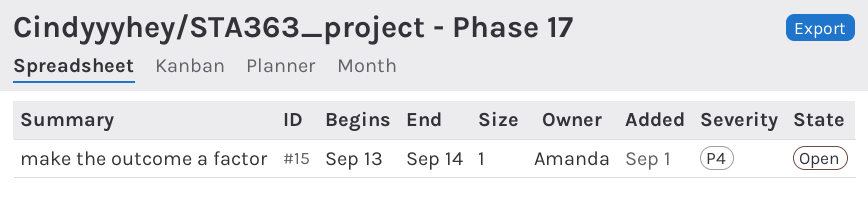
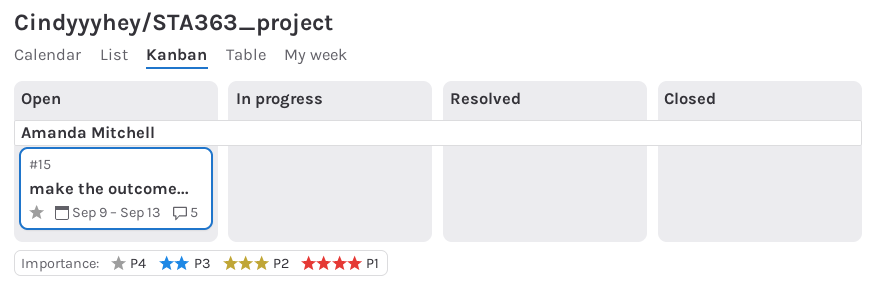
#15, start: Sep 13 -> Sep 9
#15, due: Sep 14 -> Sep 13

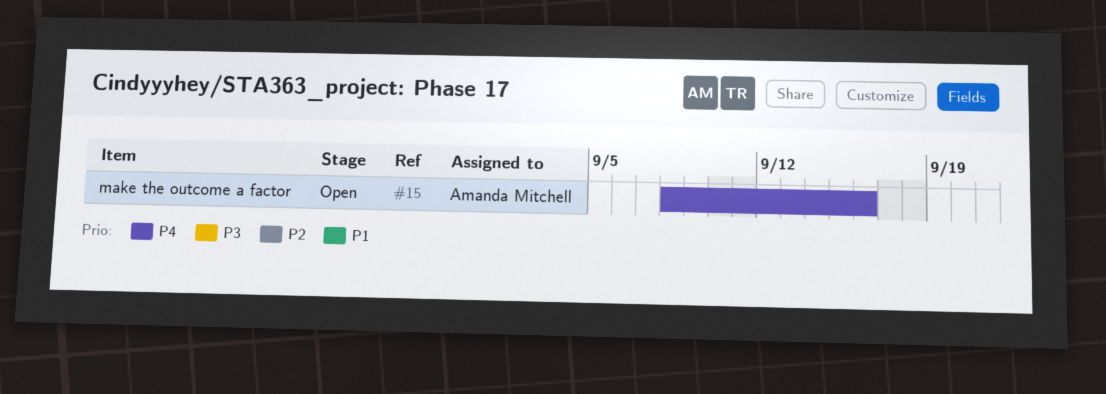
#15, start: Sep 9 -> Sep 8
#15, due: Sep 13 -> Sep 16

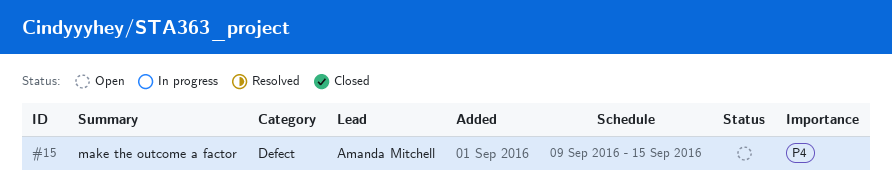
#15, start: Sep 8 -> Sep 9
#15, due: Sep 16 -> Sep 15

